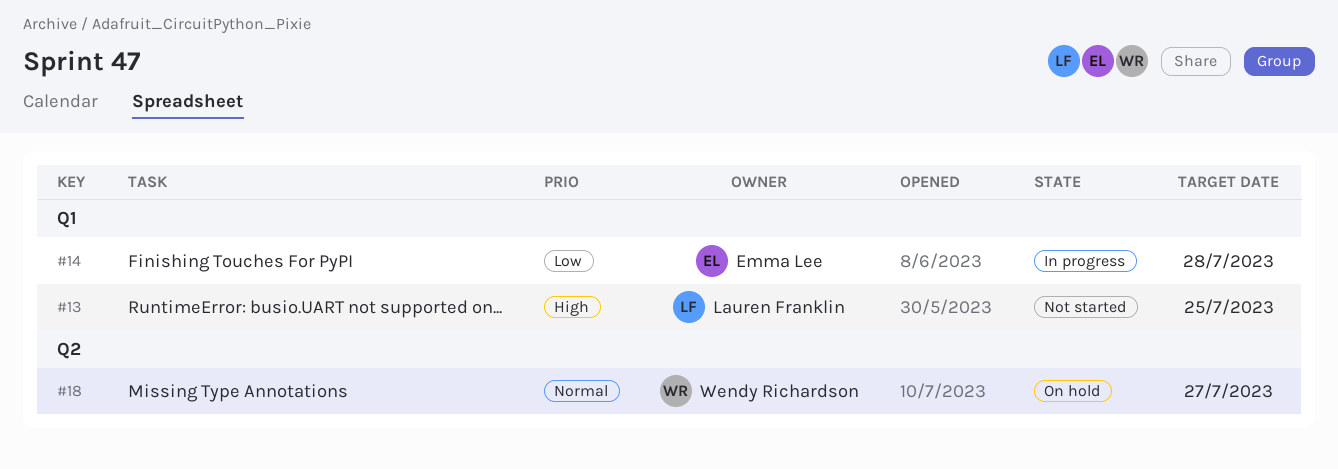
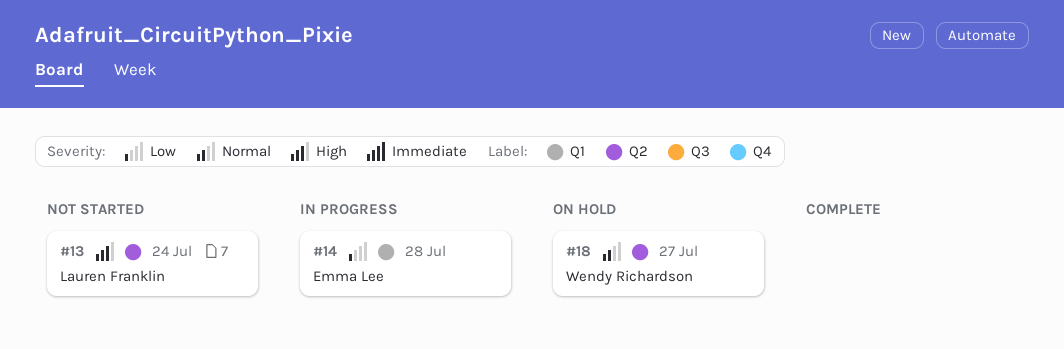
#13, label: Q1 -> Q2
#13, due: Jul 25 -> Jul 24

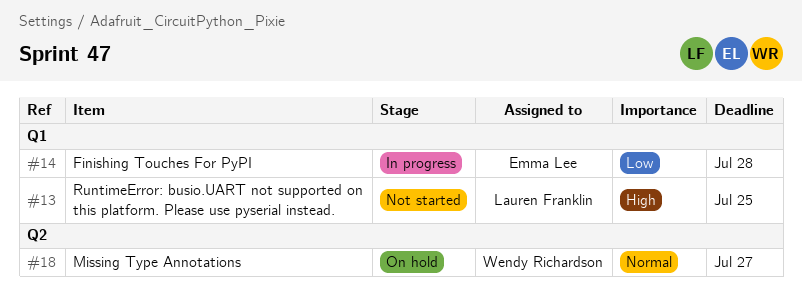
#13, label: Q2 -> Q1
#13, due: Jul 24 -> Jul 25

